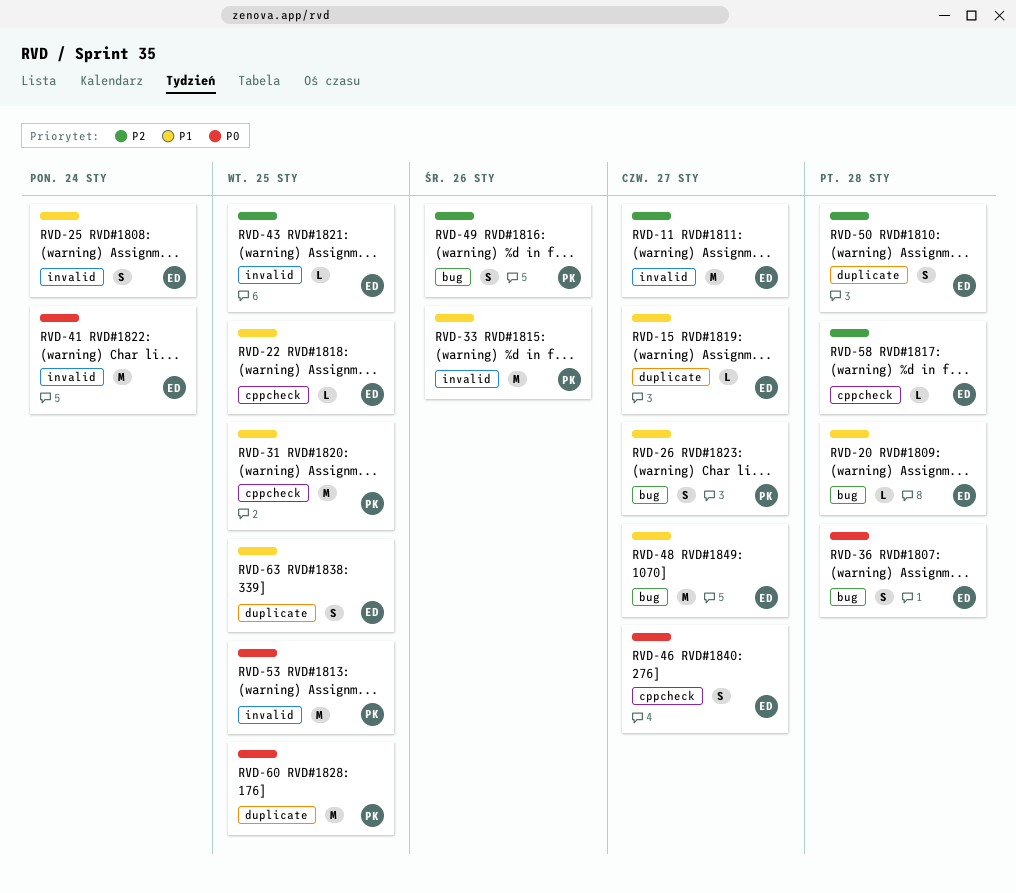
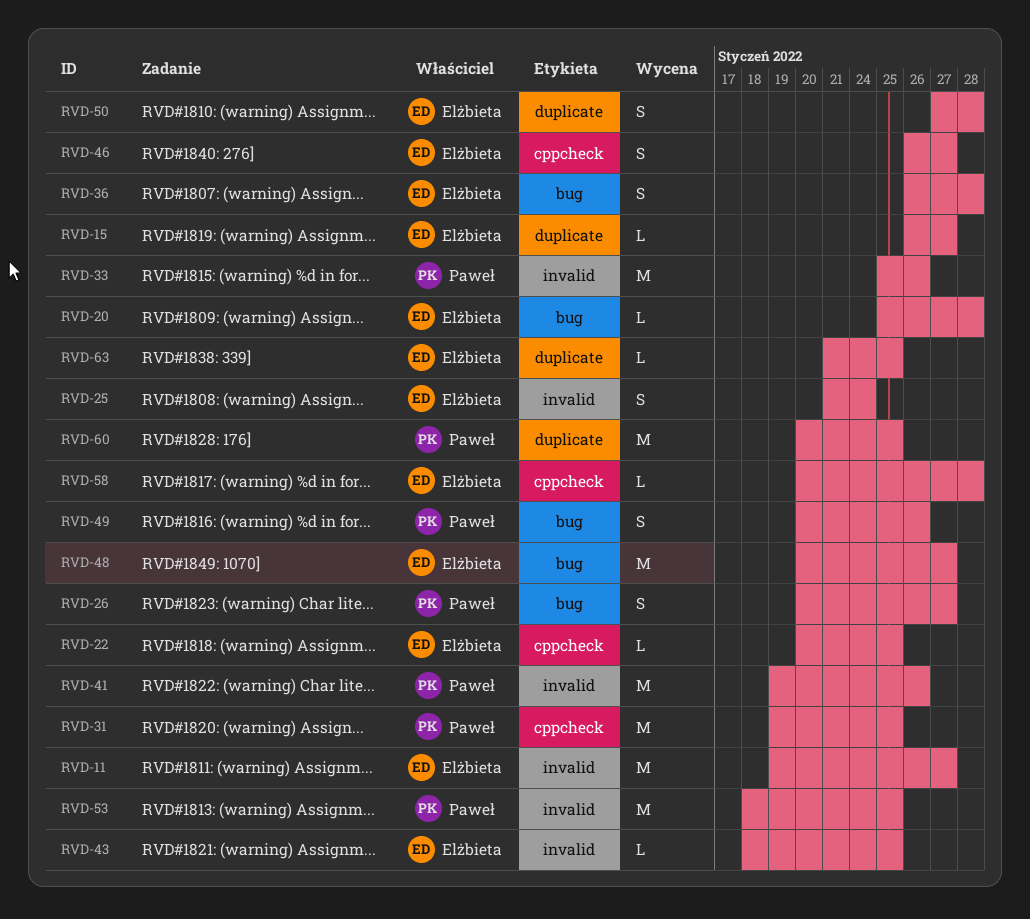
RVD-41, owner: Elżbieta -> Paweł
RVD-41, due: Jan 24 -> Jan 26
RVD-63, estimate: S -> L

